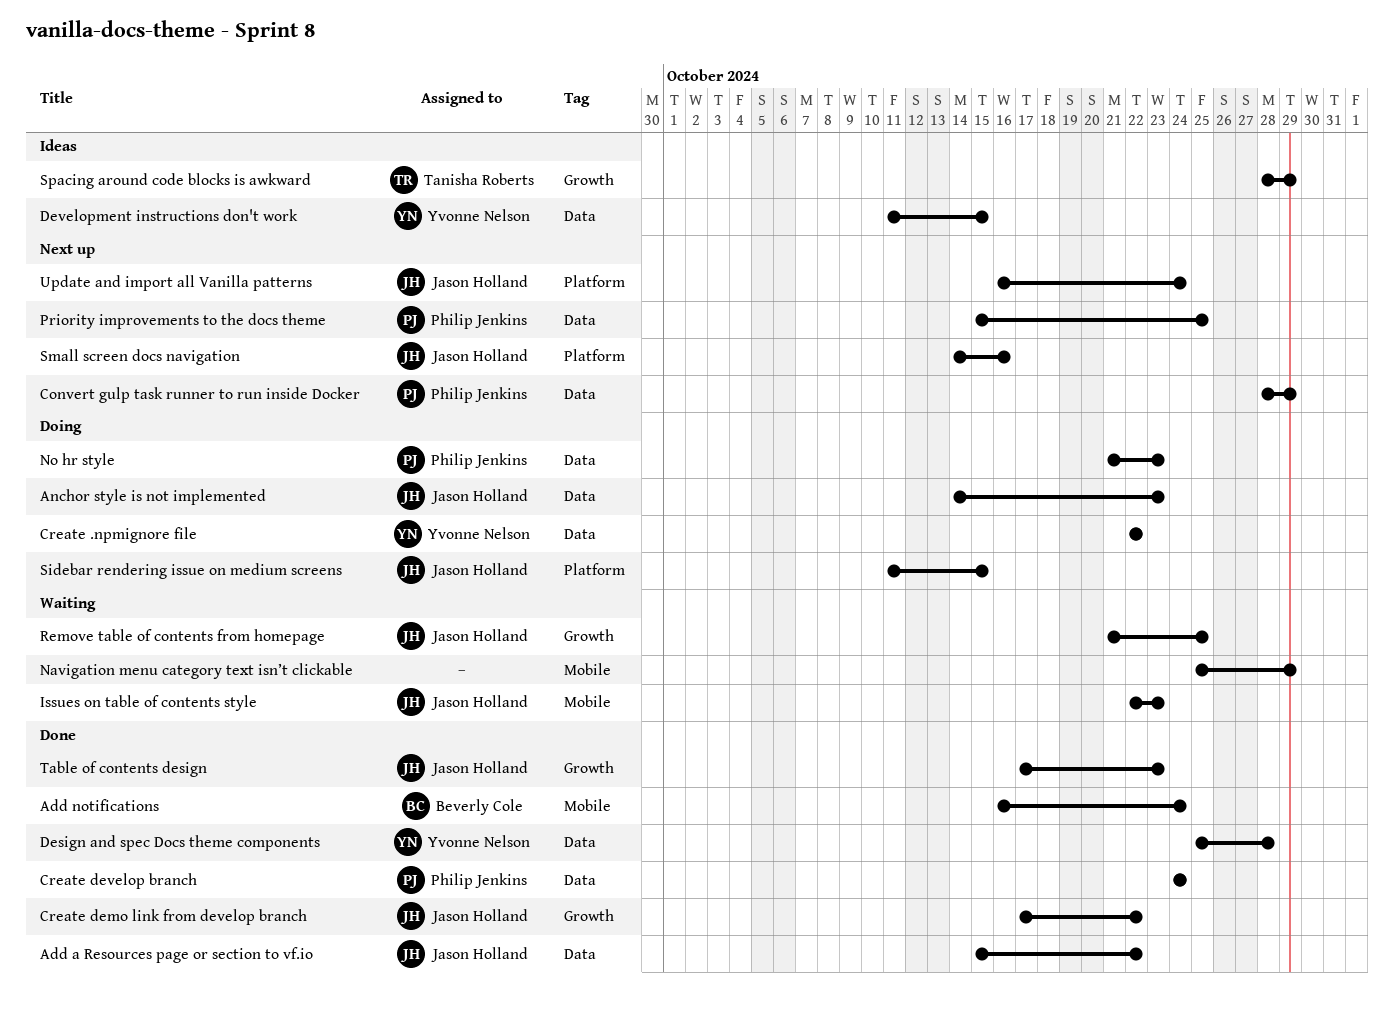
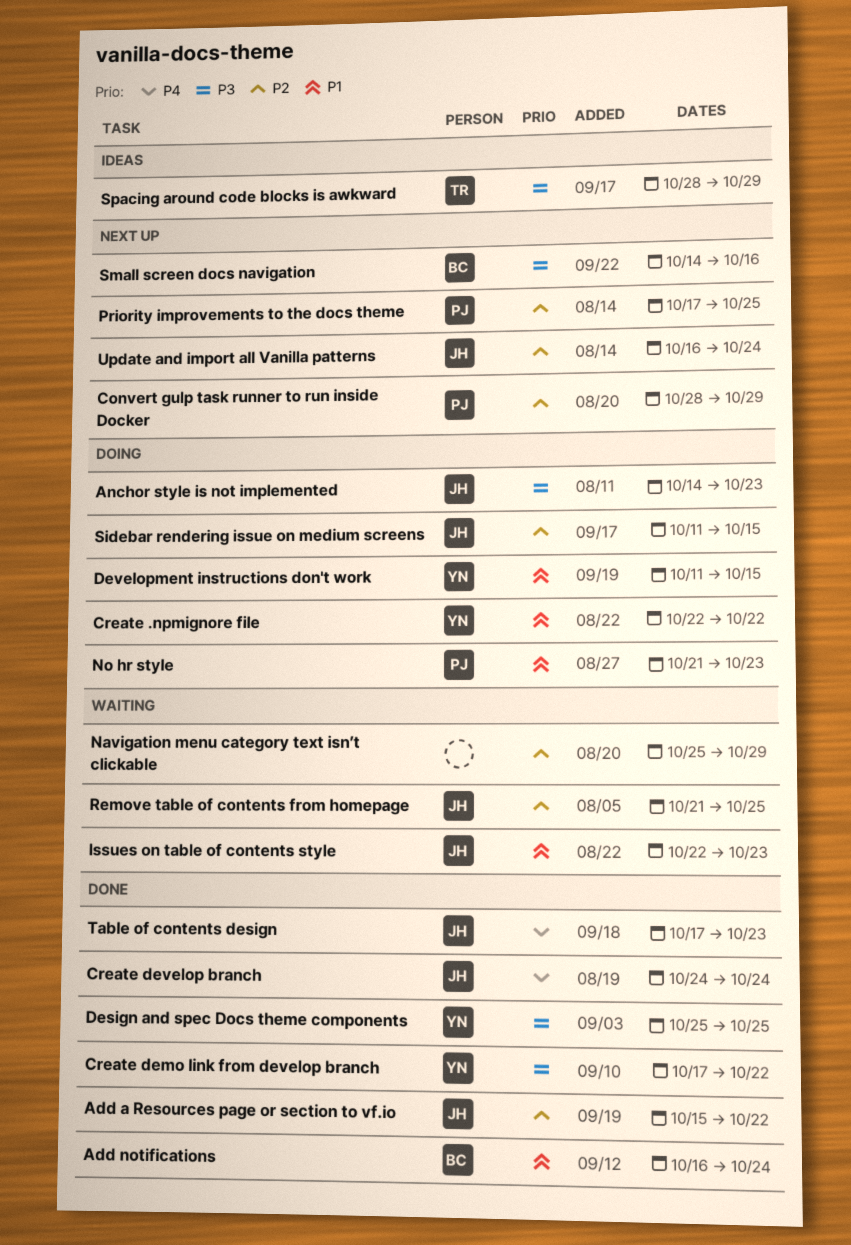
Create demo link from develop branch, owner: Jason Holland -> Yvonne Nelson
Create develop branch, owner: Philip Jenkins -> Jason Holland
Design and spec Docs theme components, due: Oct 28 -> Oct 25
Development instructions don't work, status: Ideas -> Doing
Priority improvements to the docs theme, start: Oct 15 -> Oct 17
Small screen docs navigation, owner: Jason Holland -> Beverly Cole

